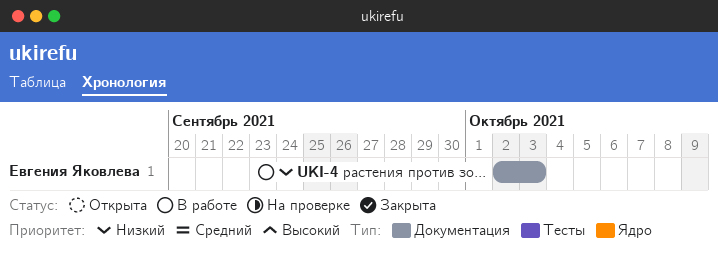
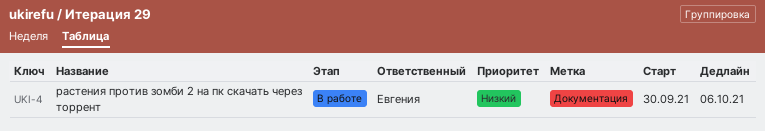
UKI-4, start: Oct 2 -> Sep 30
UKI-4, due: Oct 3 -> Oct 6

